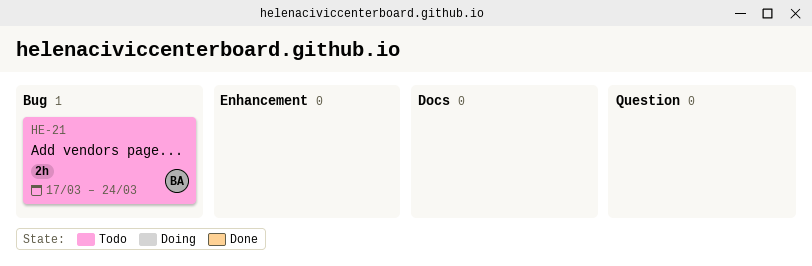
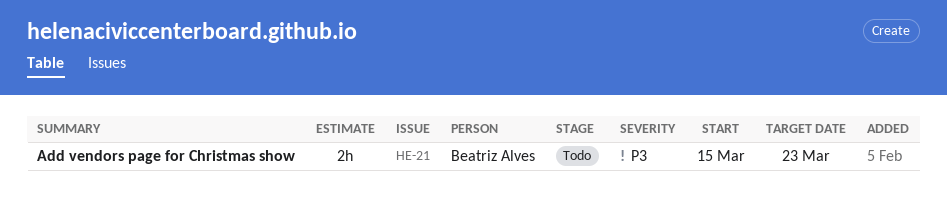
HE-21, start: Mar 17 -> Mar 15
HE-21, due: Mar 24 -> Mar 23

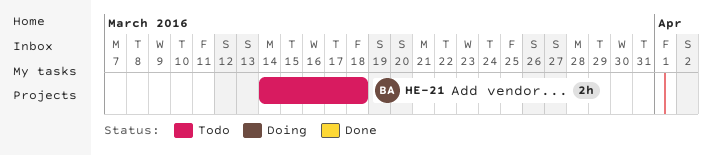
HE-21, start: Mar 15 -> Mar 14
HE-21, due: Mar 23 -> Mar 18

